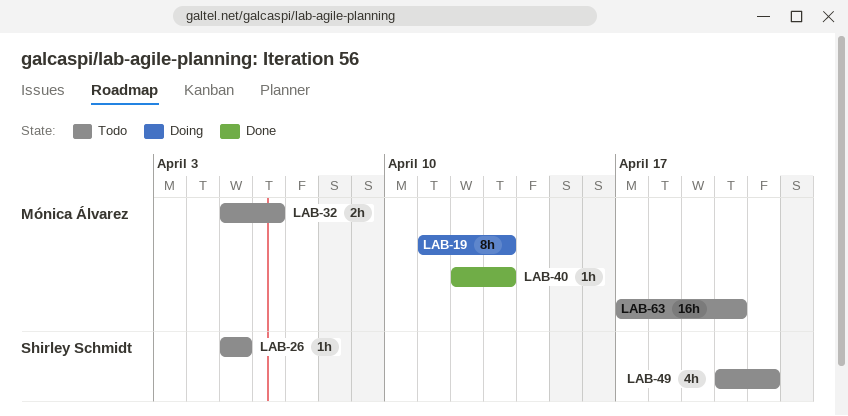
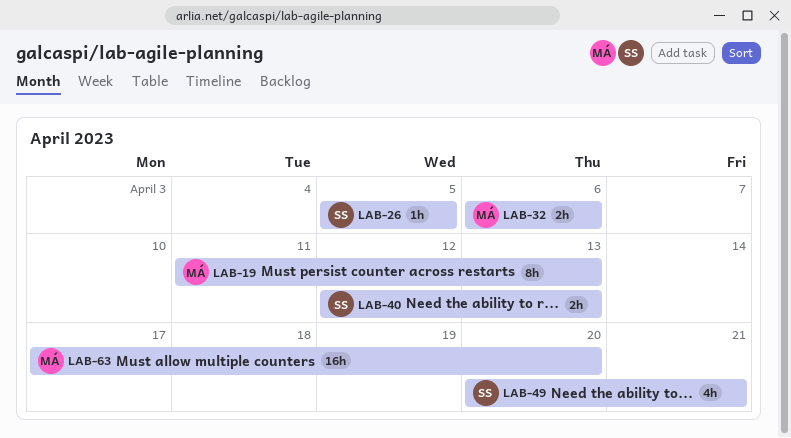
LAB-32, start: Apr 5 -> Apr 6
LAB-40, owner: Mónica Álvarez -> Shirley Schmidt
LAB-40, estimate: 1h -> 2h

